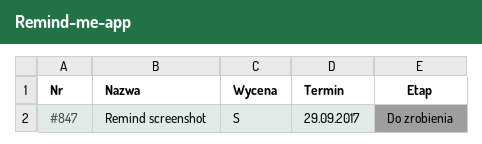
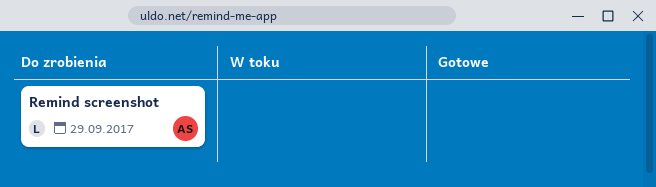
Remind screenshot, estimate: S -> L

